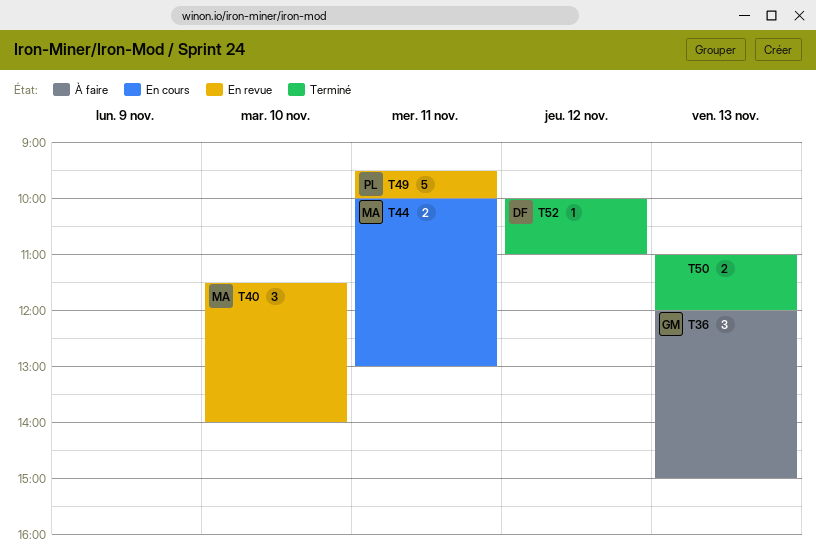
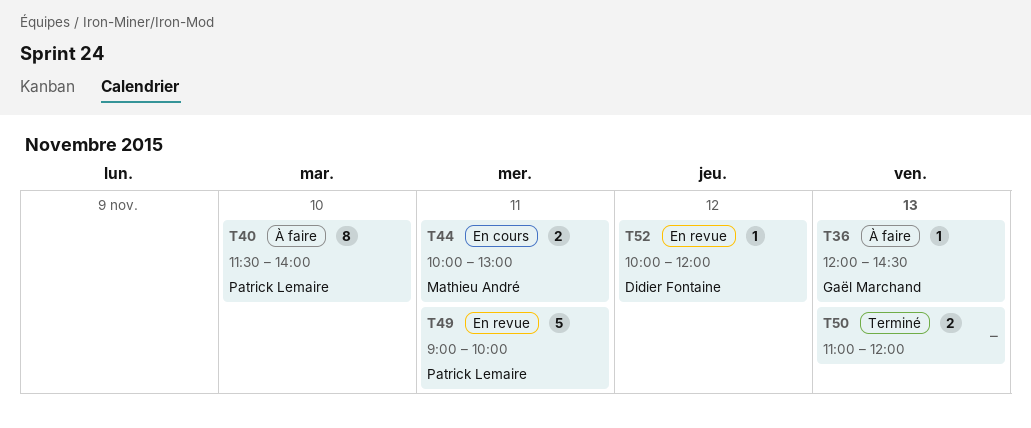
T36, estimate: 3 -> 1
T36, ends: 15:00 -> 14:30
T40, status: En revue -> À faire
T40, owner: Mathieu André -> Patrick Lemaire
T40, estimate: 3 -> 8
T49, begins: 09:30 -> 09:00
T52, status: Terminé -> En revue
T52, ends: 11:00 -> 12:00

